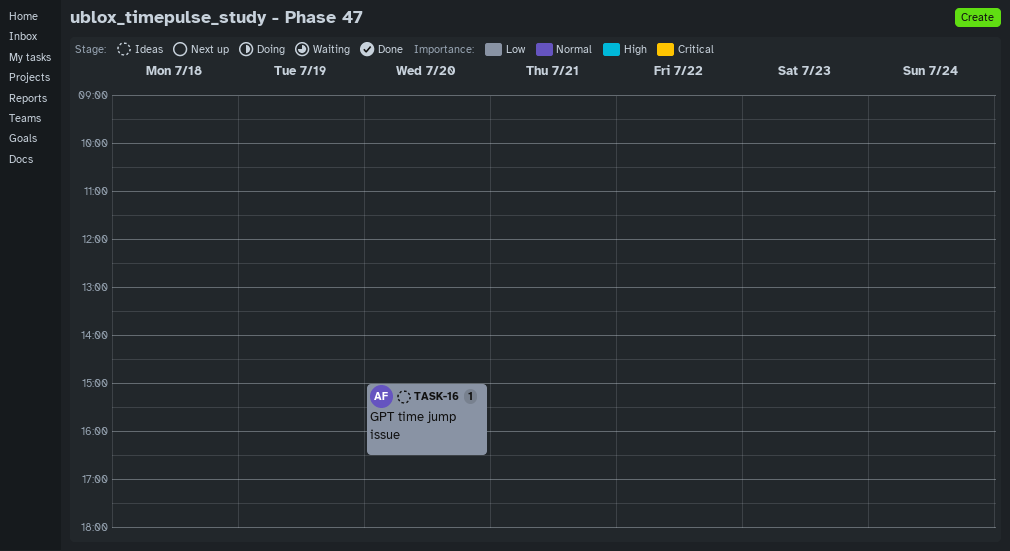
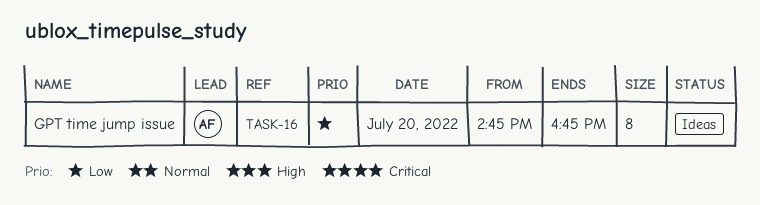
TASK-16, estimate: 1 -> 8
TASK-16, begins: 15:00 -> 14:45
TASK-16, ends: 16:30 -> 16:45

